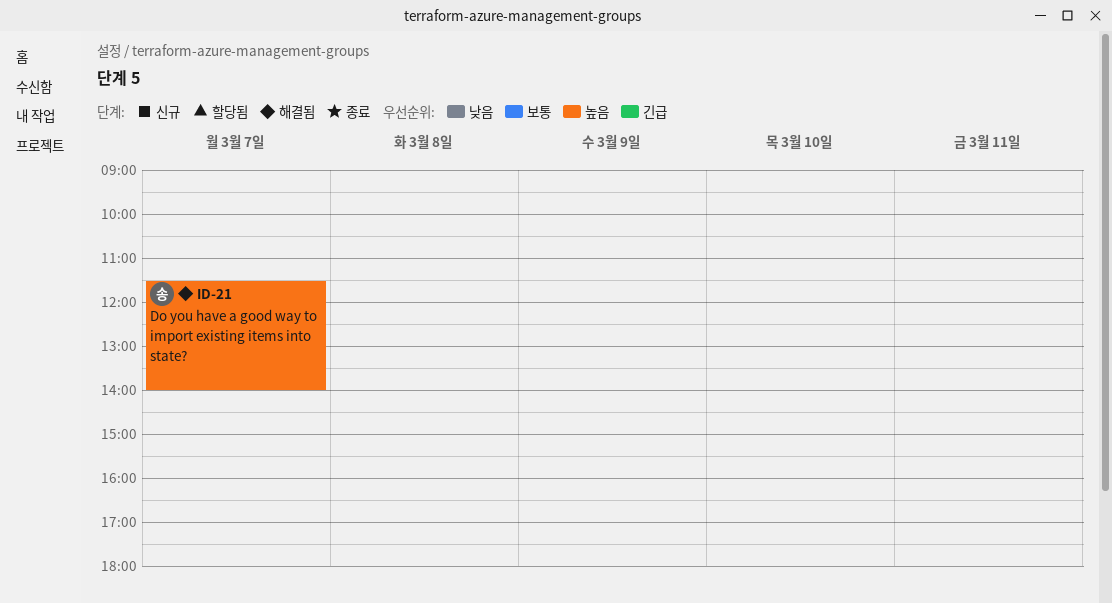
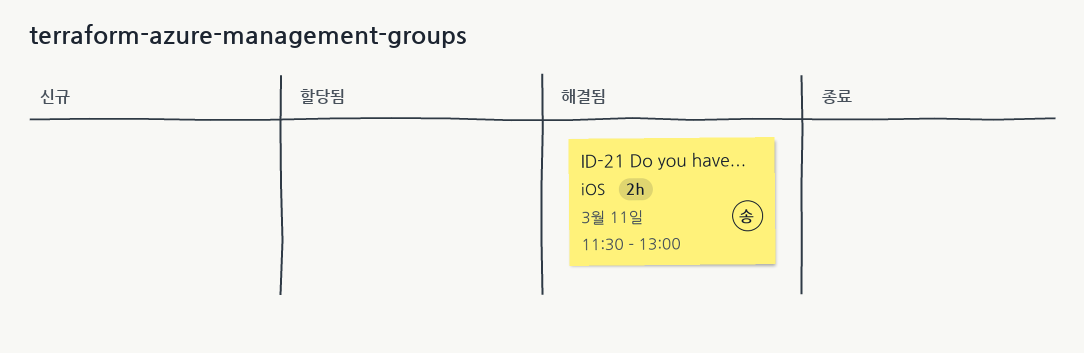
ID-21, day: Mar 7 -> Mar 11
ID-21, ends: 14:00 -> 13:00

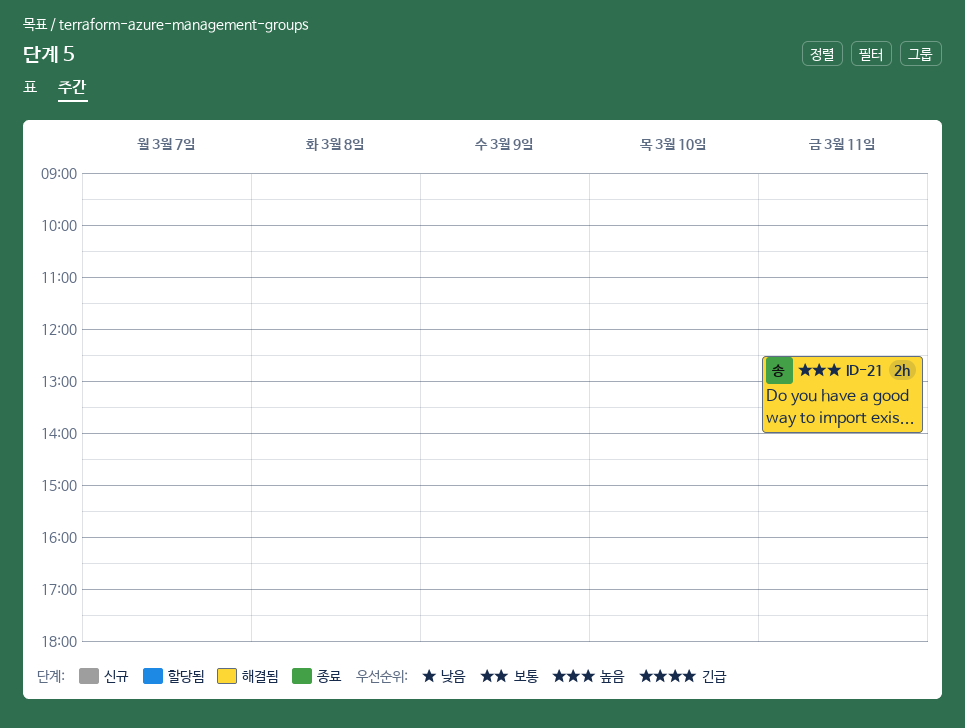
ID-21, begins: 11:30 -> 12:30
ID-21, ends: 13:00 -> 14:00

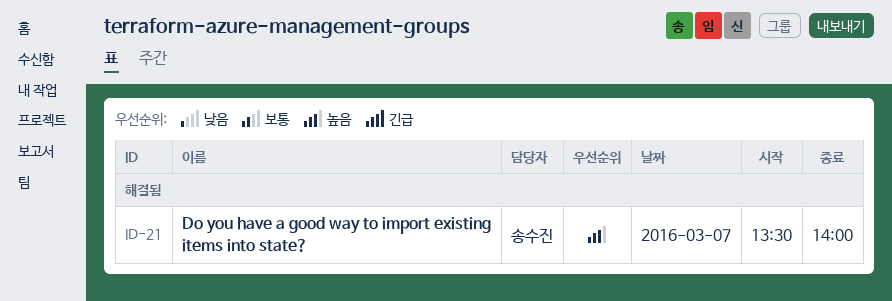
ID-21, day: Mar 11 -> Mar 7
ID-21, begins: 12:30 -> 13:30

